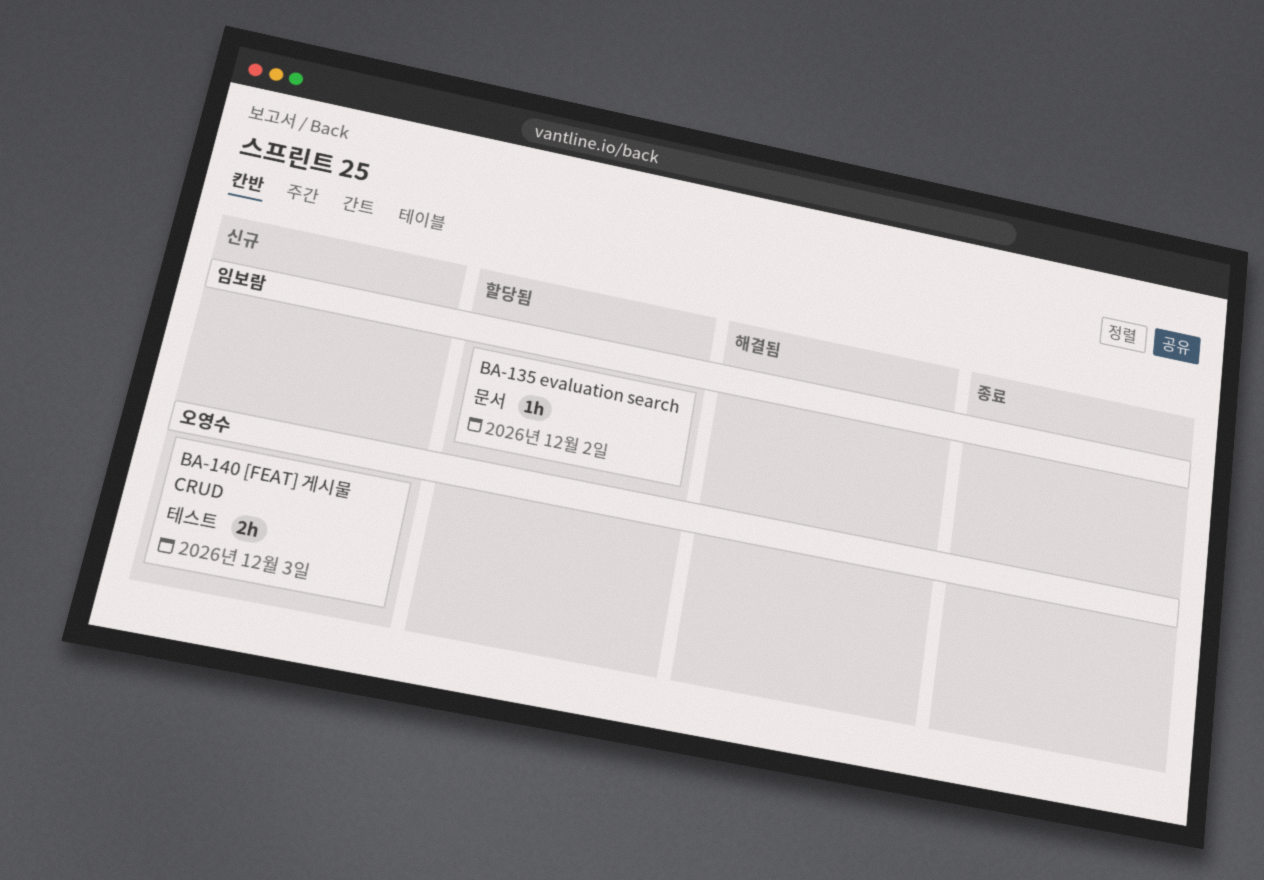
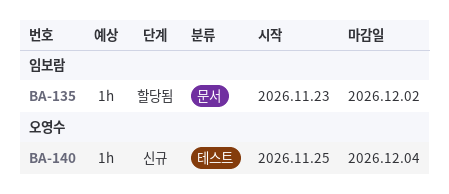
BA-140, estimate: 2h -> 1h
BA-140, due: Dec 3 -> Dec 4

